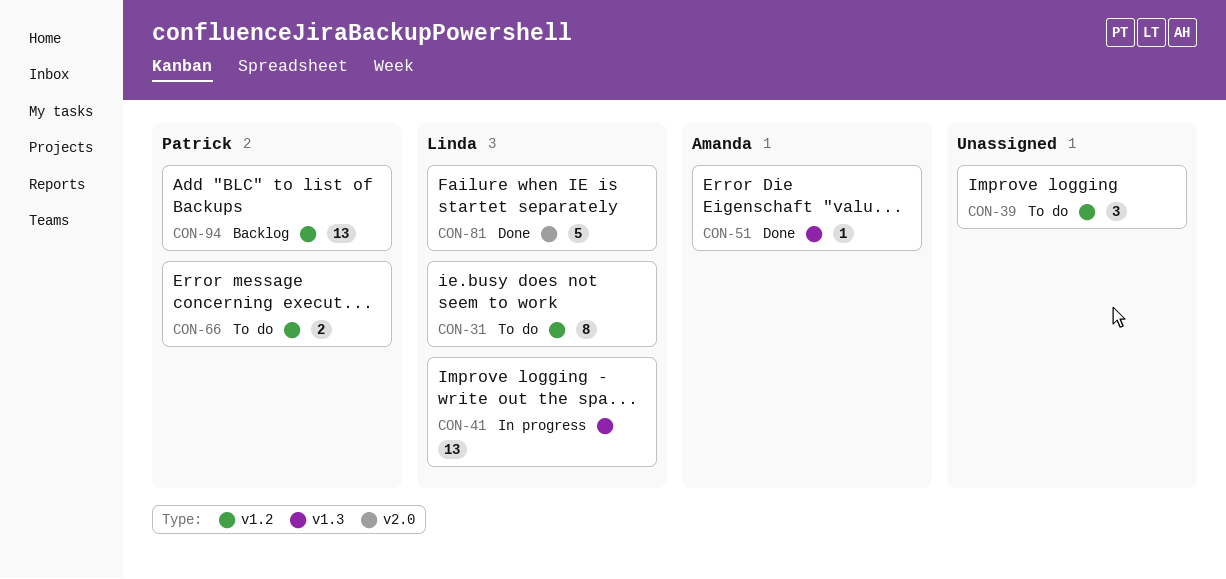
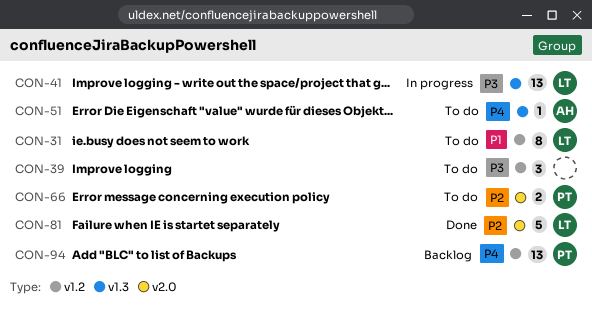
CON-51, status: Done -> To do
CON-66, label: v1.2 -> v2.0

